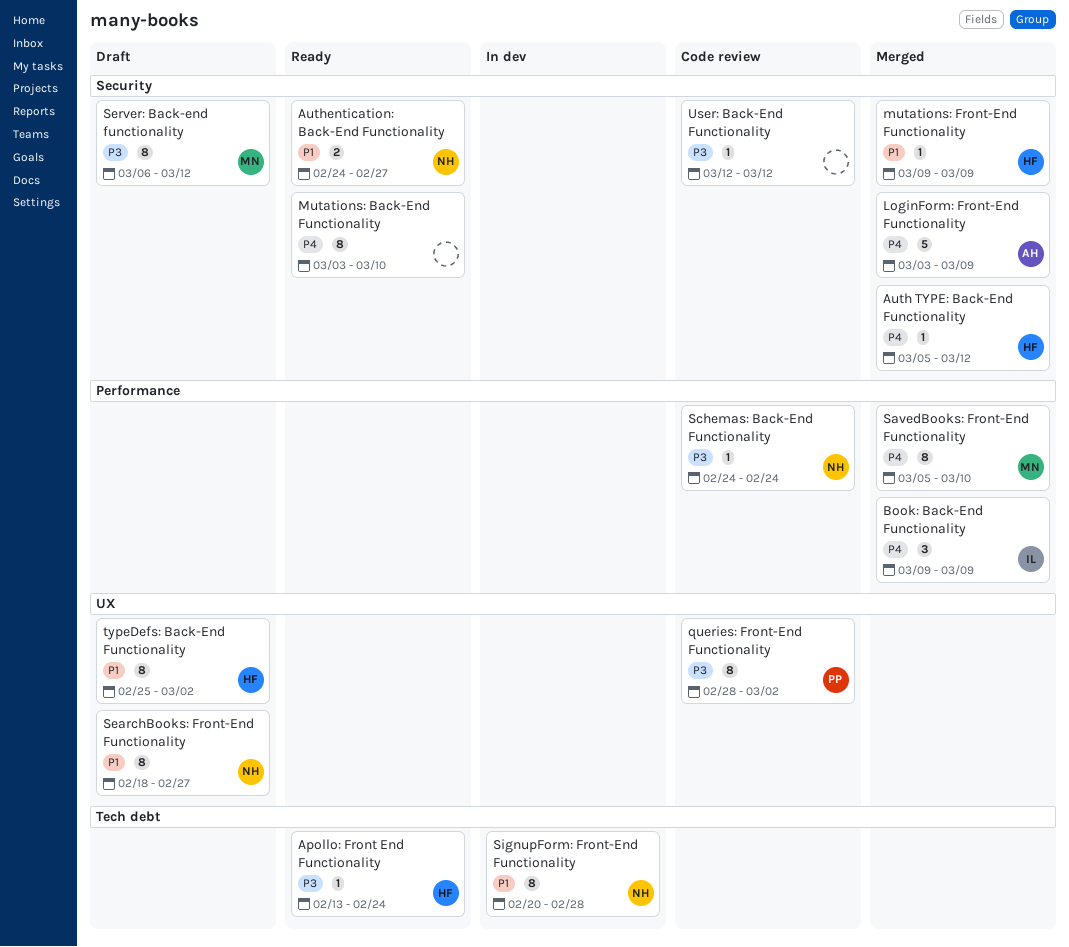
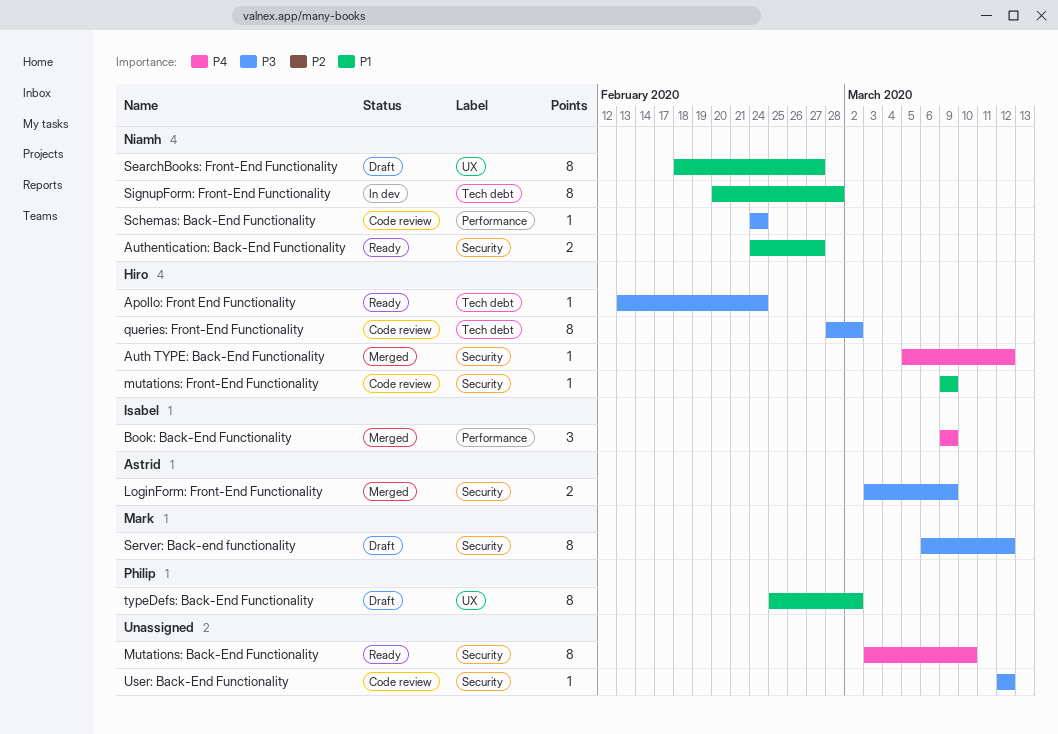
LoginForm: Front-End Functionality, priority: P4 -> P3
LoginForm: Front-End Functionality, estimate: 5 -> 2
mutations: Front-End Functionality, status: Merged -> Code review
queries: Front-End Functionality, owner: Philip -> Hiro
queries: Front-End Functionality, label: UX -> Tech debt
SavedBooks: Front-End Functionality: present -> none
typeDefs: Back-End Functionality, owner: Hiro -> Philip

